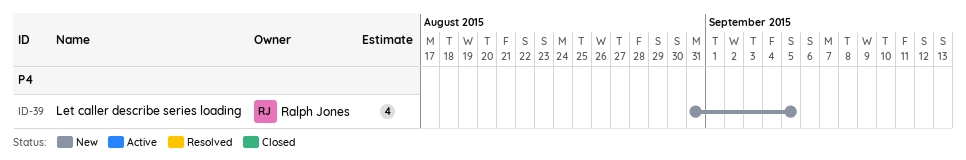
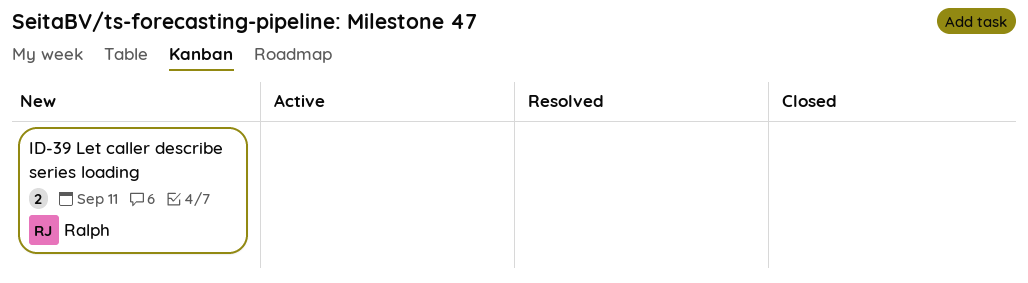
ID-39, estimate: 4 -> 2
ID-39, due: Sep 5 -> Sep 11

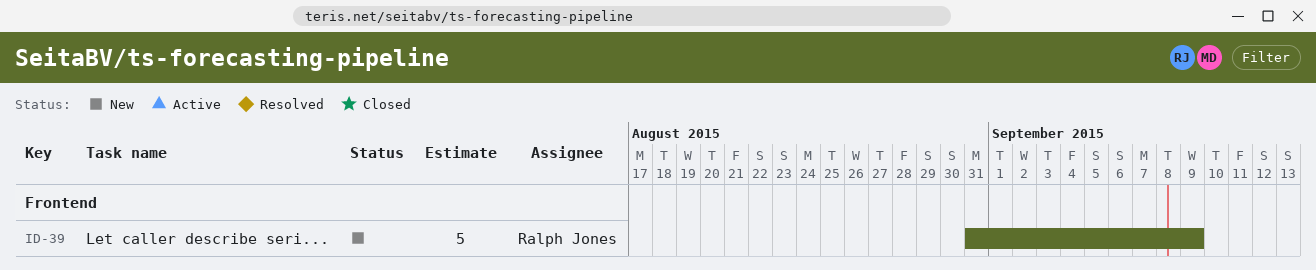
ID-39, estimate: 2 -> 5
ID-39, due: Sep 11 -> Sep 9

